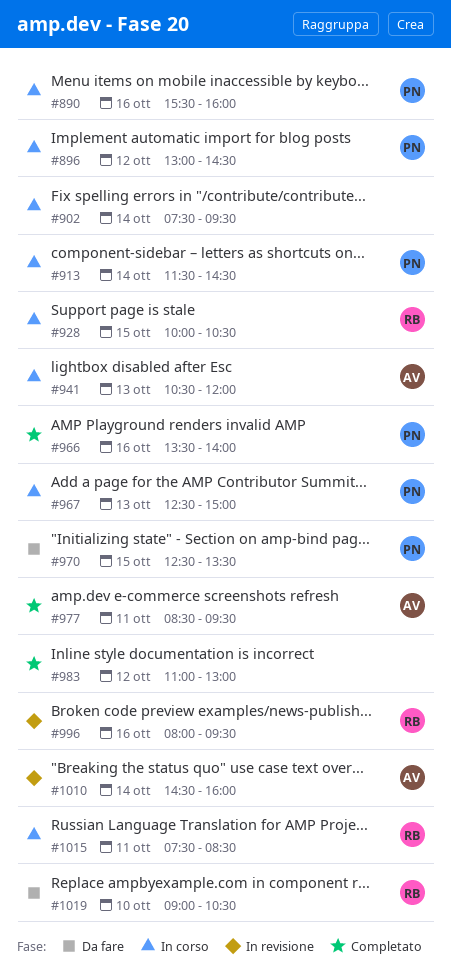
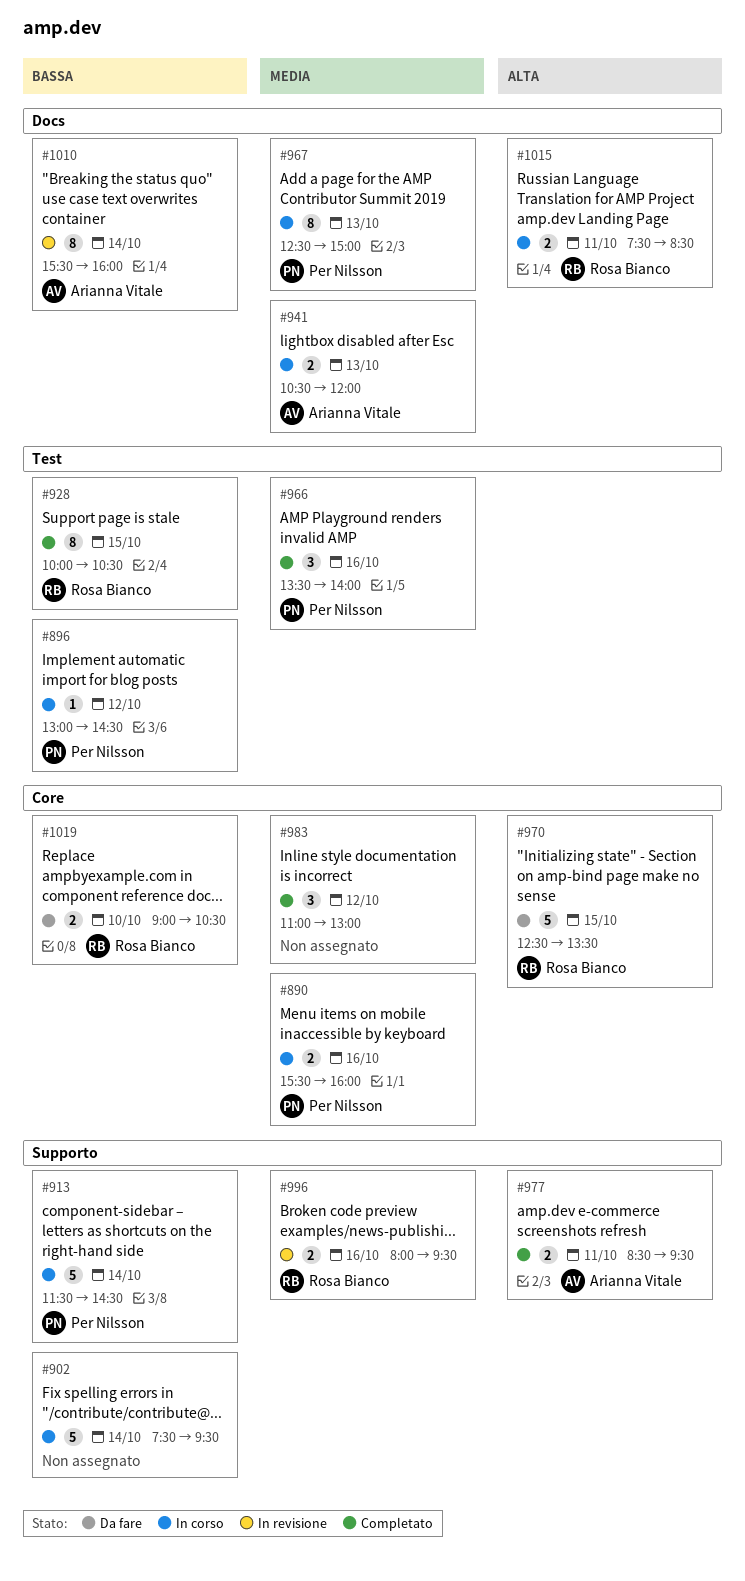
#928, status: In corso -> Completato
#970, owner: Per Nilsson -> Rosa Bianco
#1010, begins: 14:30 -> 15:30

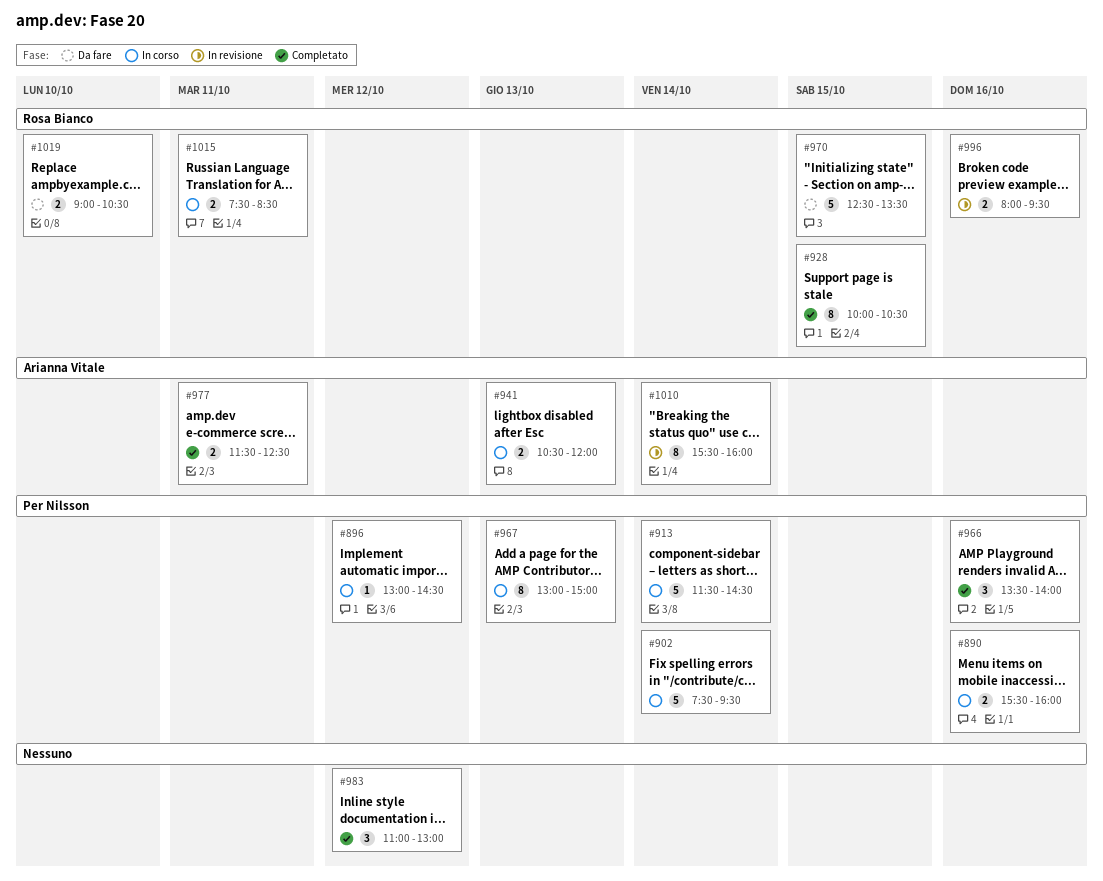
#902, owner: none -> Per Nilsson
#967, begins: 12:30 -> 13:00
#977, begins: 08:30 -> 11:30
#977, ends: 09:30 -> 12:30

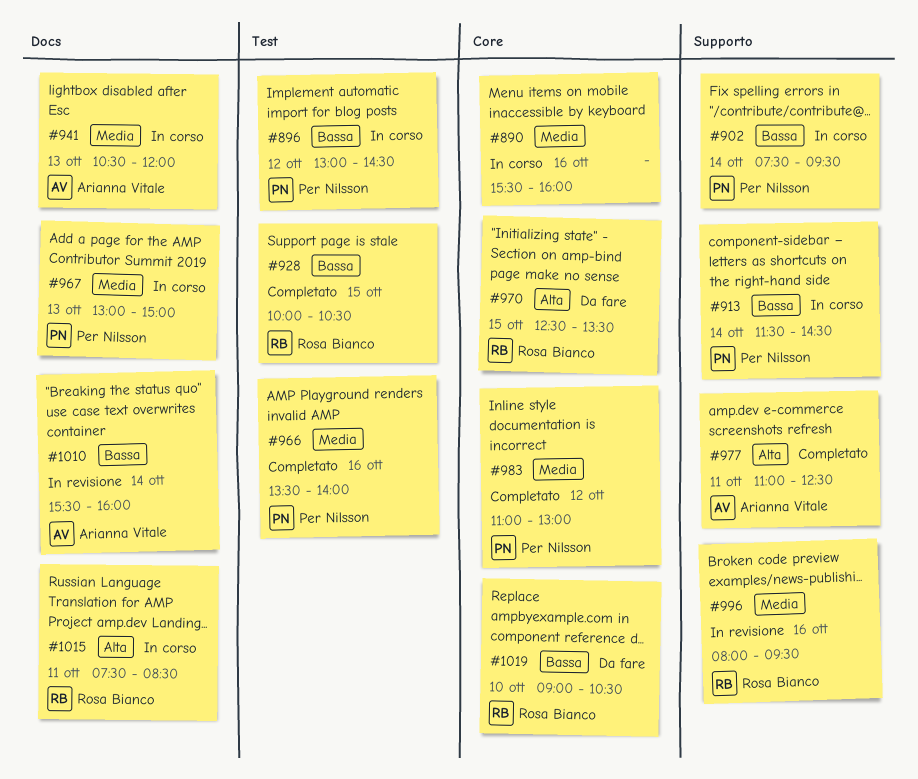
#890, owner: Per Nilsson -> none
#977, begins: 11:30 -> 11:00
#983, owner: none -> Per Nilsson

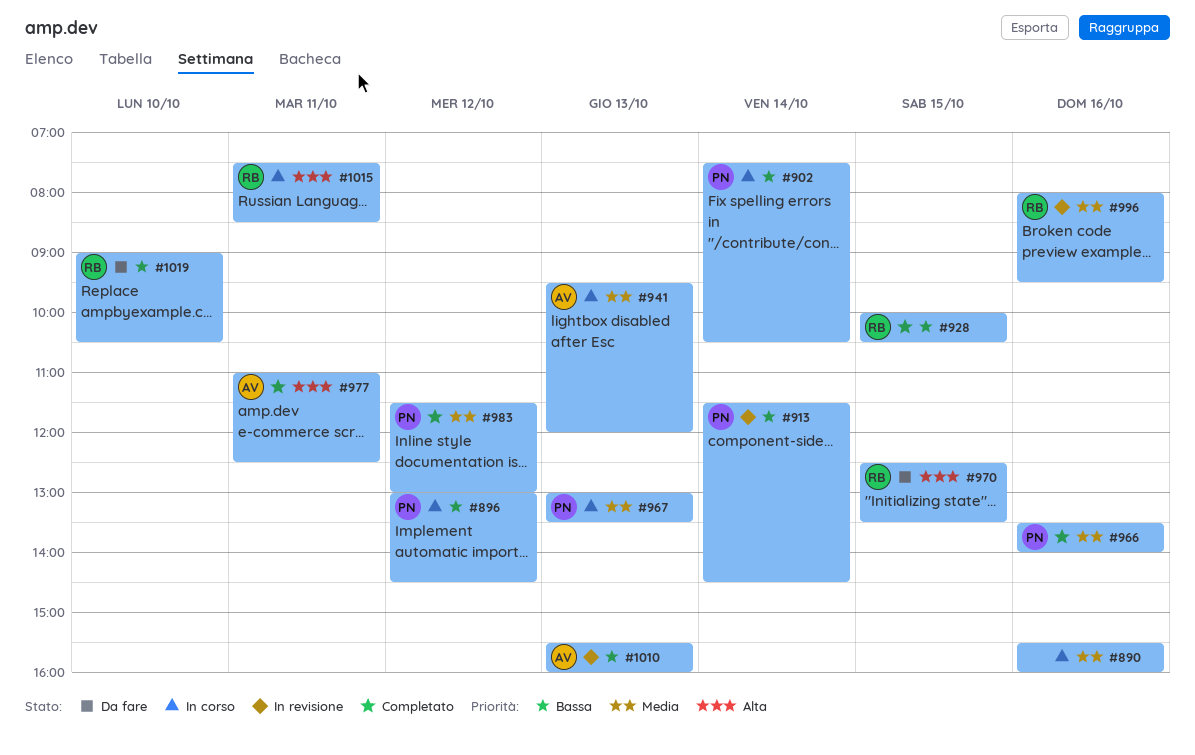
#902, ends: 09:30 -> 10:30
#913, status: In corso -> In revisione
#941, begins: 10:30 -> 09:30
#967, ends: 15:00 -> 13:30
#983, begins: 11:00 -> 11:30
#1010, day: Oct 14 -> Oct 13

